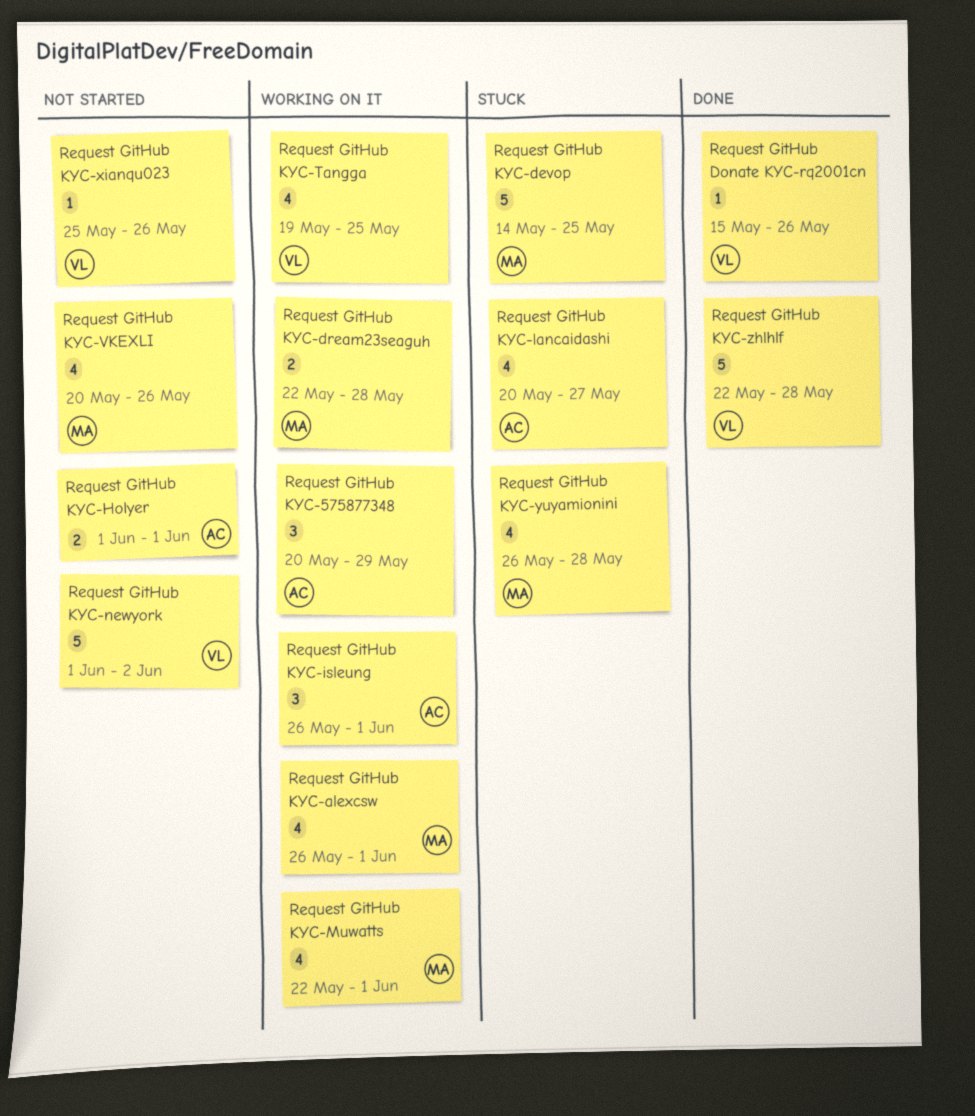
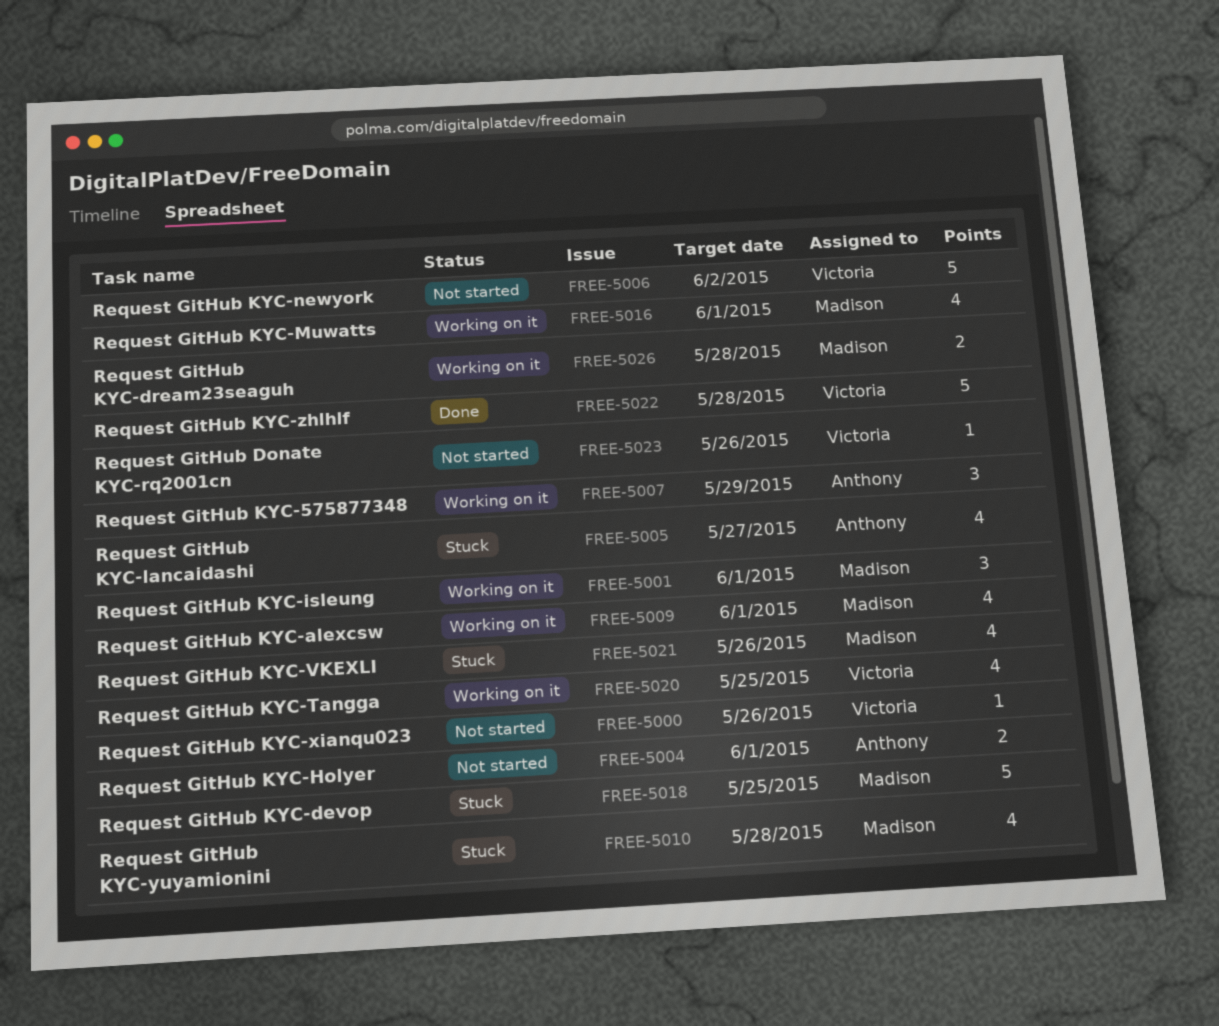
Request GitHub Donate KYC-rq2001cn, status: Done -> Not started
Request GitHub KYC-isleung, owner: Anthony -> Madison
Request GitHub KYC-VKEXLI, status: Not started -> Stuck

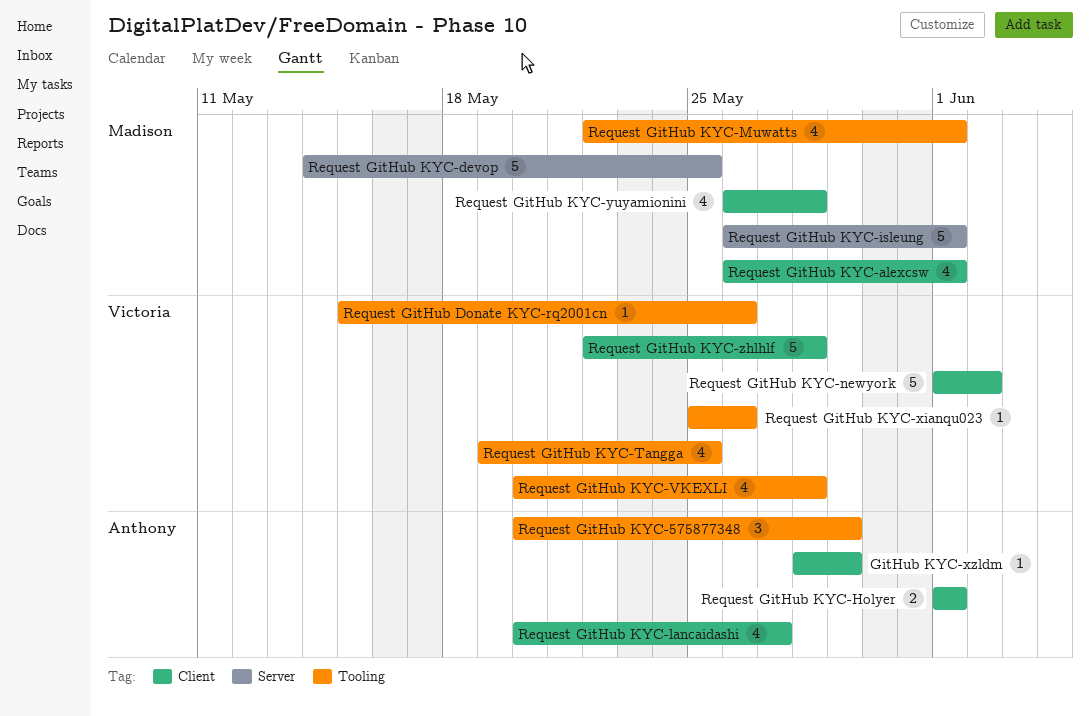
GitHub KYC-xzldm: none -> present
Request GitHub KYC-dream23seaguh: present -> none
Request GitHub KYC-isleung, estimate: 3 -> 5
Request GitHub KYC-VKEXLI, owner: Madison -> Victoria
Request GitHub KYC-VKEXLI, due: May 26 -> May 28

